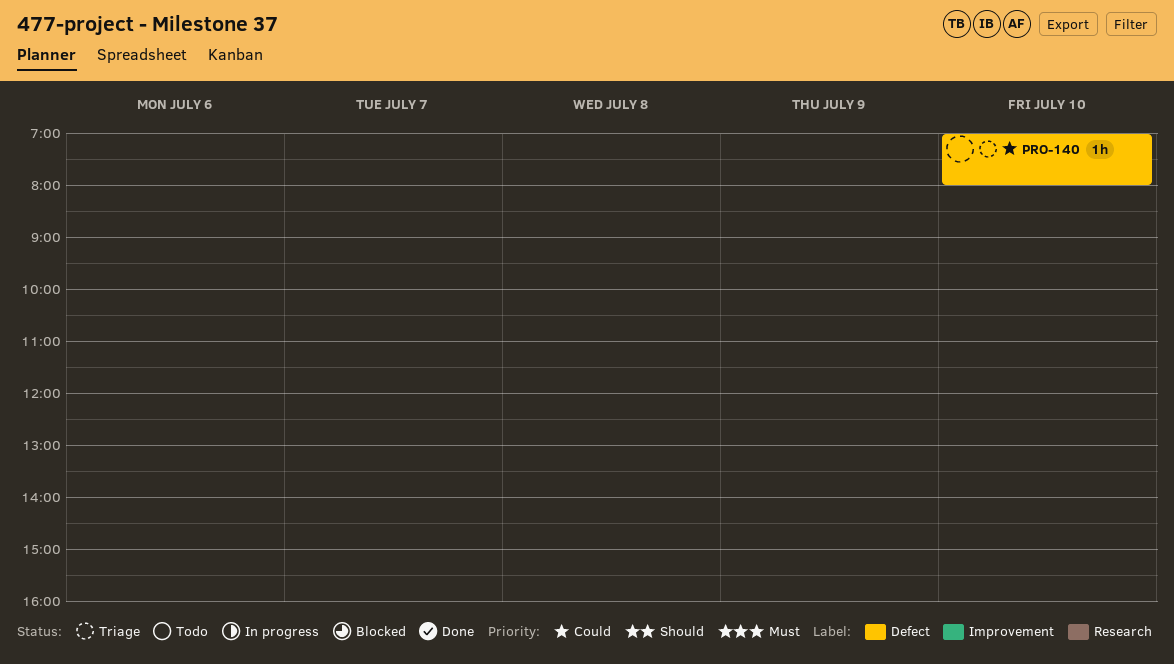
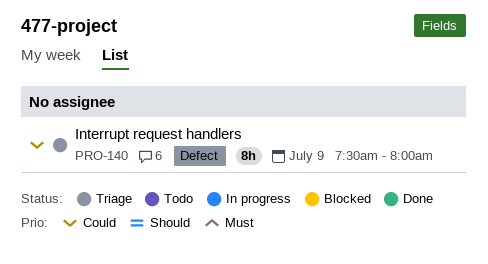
PRO-140, estimate: 1h -> 8h
PRO-140, day: Jul 10 -> Jul 9
PRO-140, begins: 07:00 -> 07:30

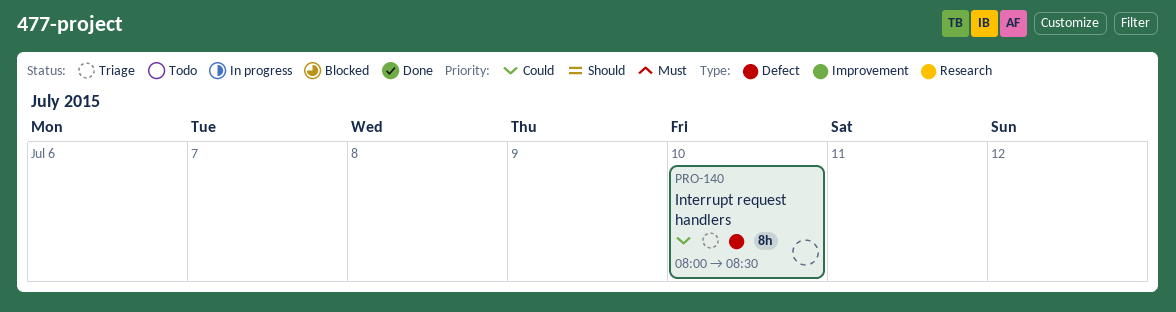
PRO-140, day: Jul 9 -> Jul 10
PRO-140, begins: 07:30 -> 08:00
PRO-140, ends: 08:00 -> 08:30

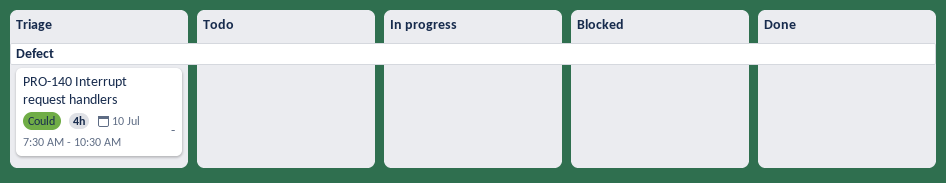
PRO-140, estimate: 8h -> 4h
PRO-140, begins: 08:00 -> 07:30
PRO-140, ends: 08:30 -> 10:30

